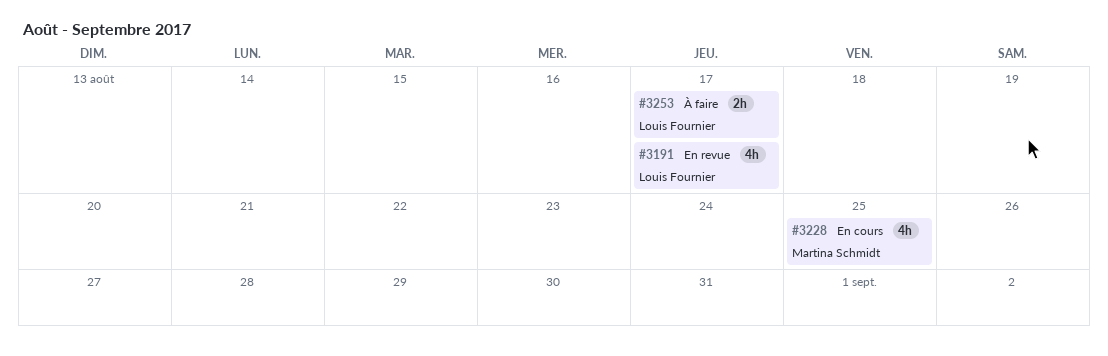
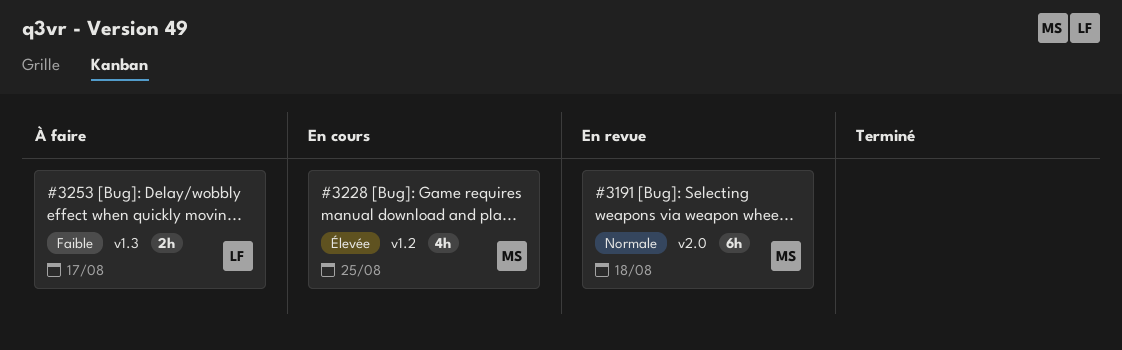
#3191, owner: Louis Fournier -> Martina Schmidt
#3191, estimate: 4h -> 6h
#3191, due: Aug 17 -> Aug 18

